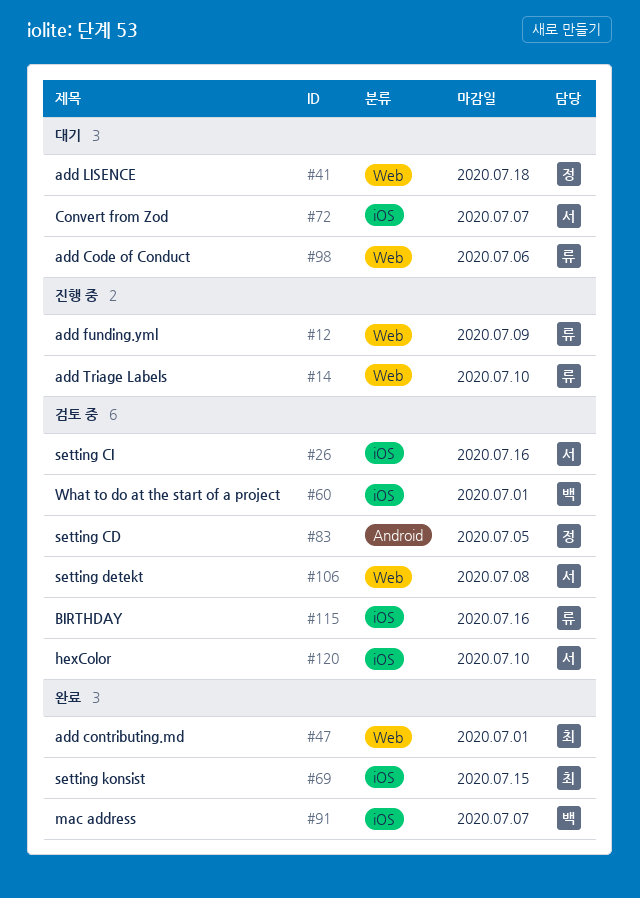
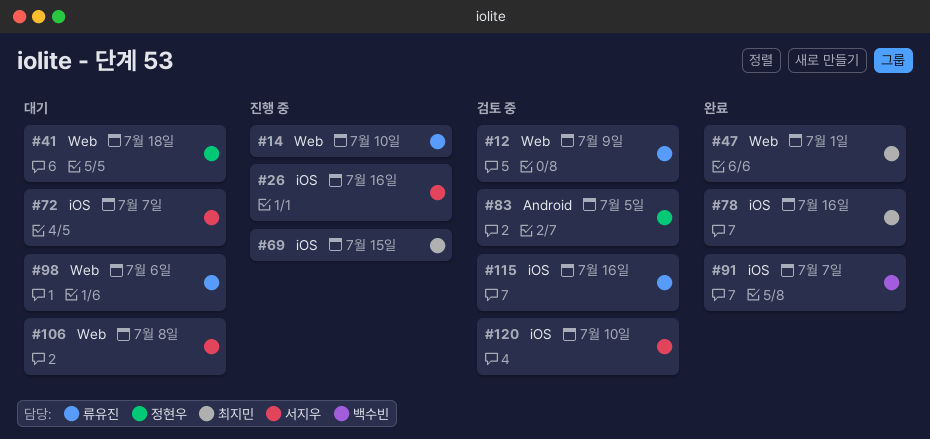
#12, status: 진행 중 -> 검토 중
#26, status: 검토 중 -> 진행 중
#60: present -> none
#69, status: 완료 -> 진행 중
#78: none -> present
#106, status: 검토 중 -> 대기

